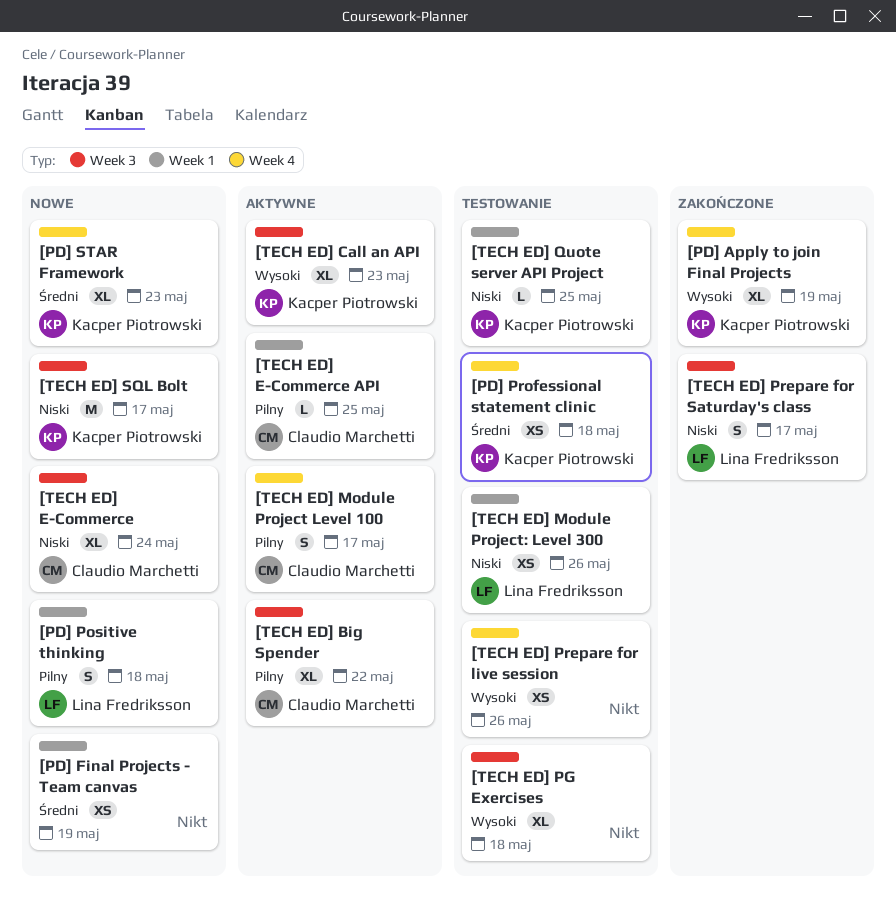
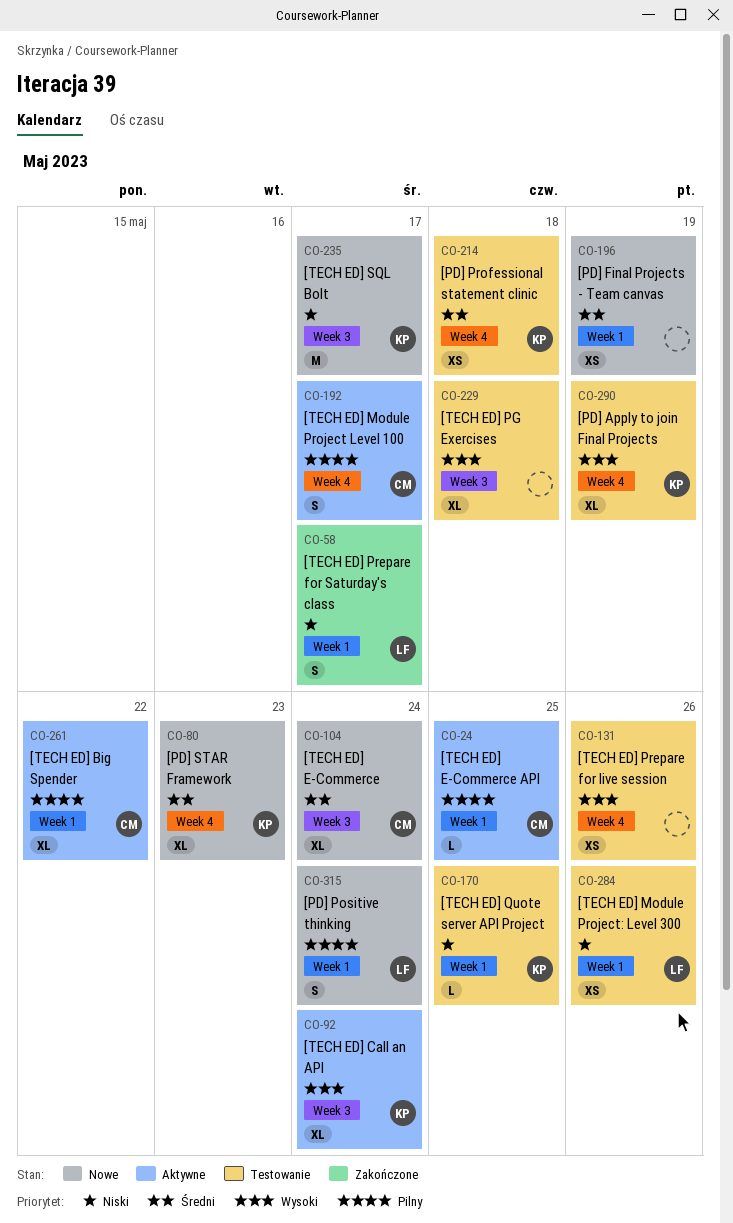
[PD] Apply to join Final Projects, status: Zakończone -> Testowanie
[PD] Positive thinking, due: May 18 -> May 24
[TECH ED] Big Spender, label: Week 3 -> Week 1
[TECH ED] Call an API, due: May 23 -> May 24
[TECH ED] E-Commerce, priority: Niski -> Średni
[TECH ED] Prepare for Saturday's class, label: Week 3 -> Week 1

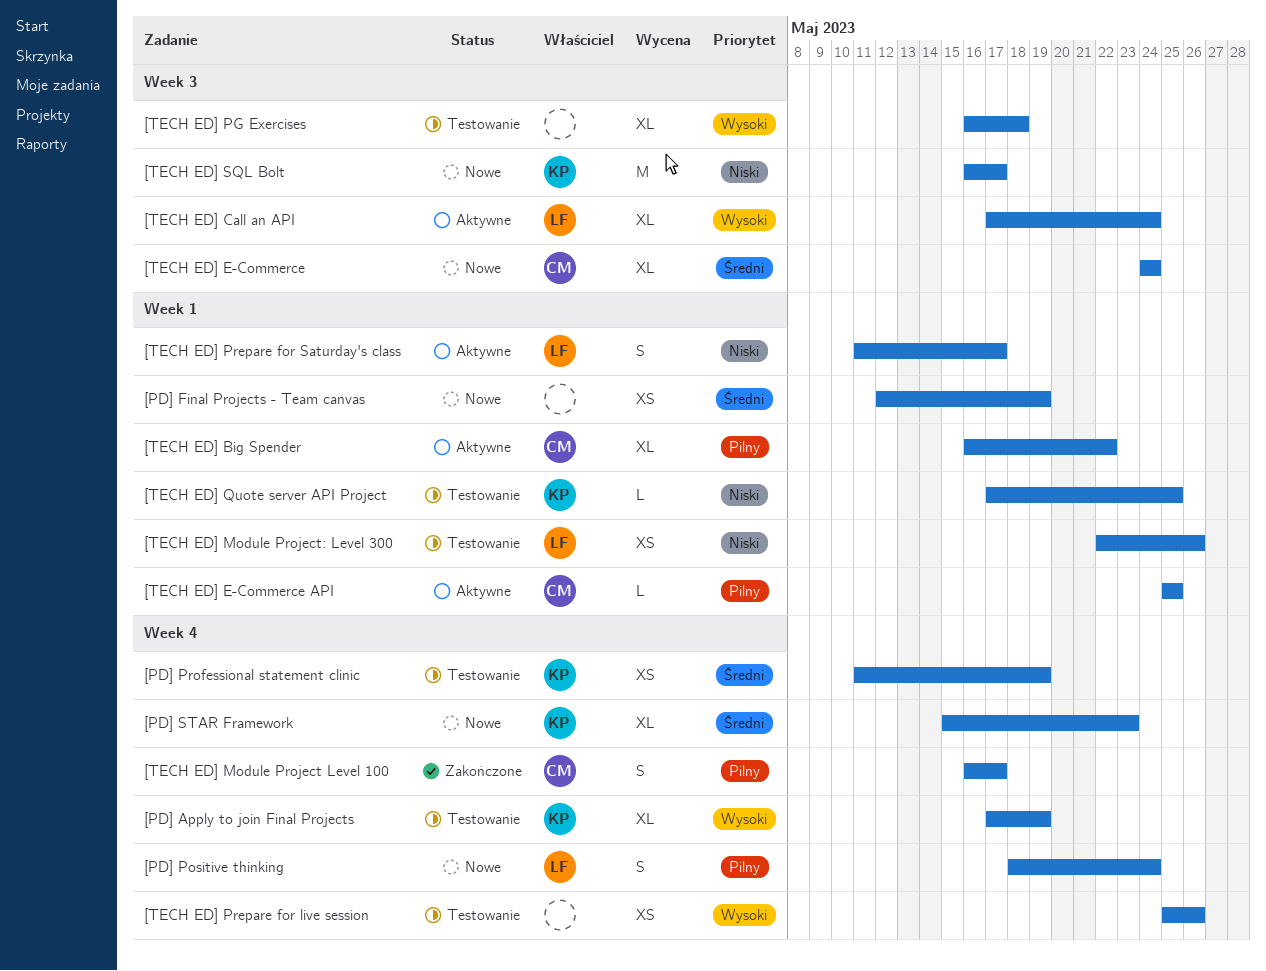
[PD] Positive thinking, label: Week 1 -> Week 4
[PD] Professional statement clinic, due: May 18 -> May 19
[TECH ED] Call an API, owner: KP -> LF
[TECH ED] Module Project Level 100, status: Aktywne -> Zakończone
[TECH ED] Prepare for Saturday's class, status: Zakończone -> Aktywne

